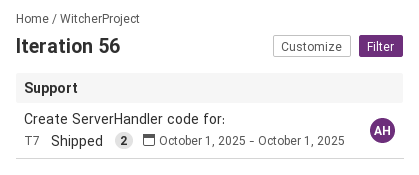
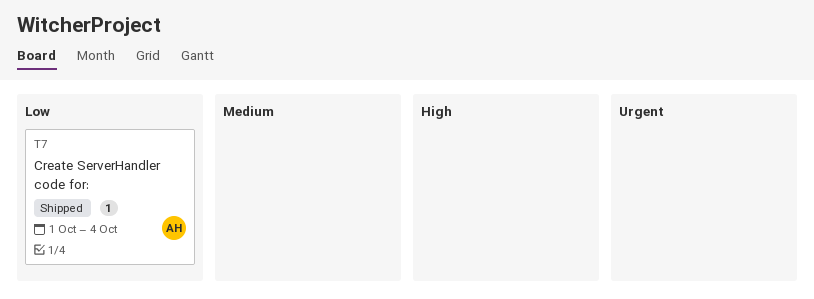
T7, estimate: 2 -> 1
T7, due: Oct 1 -> Oct 4

